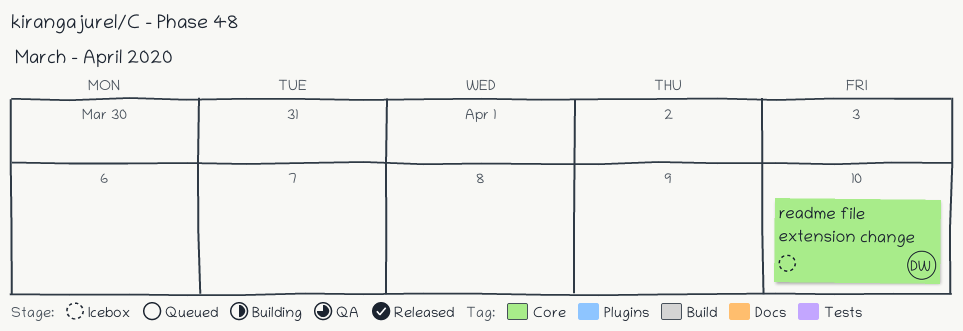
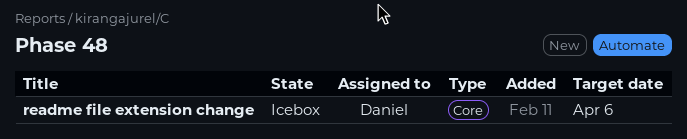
readme file extension change, due: Apr 10 -> Apr 6

